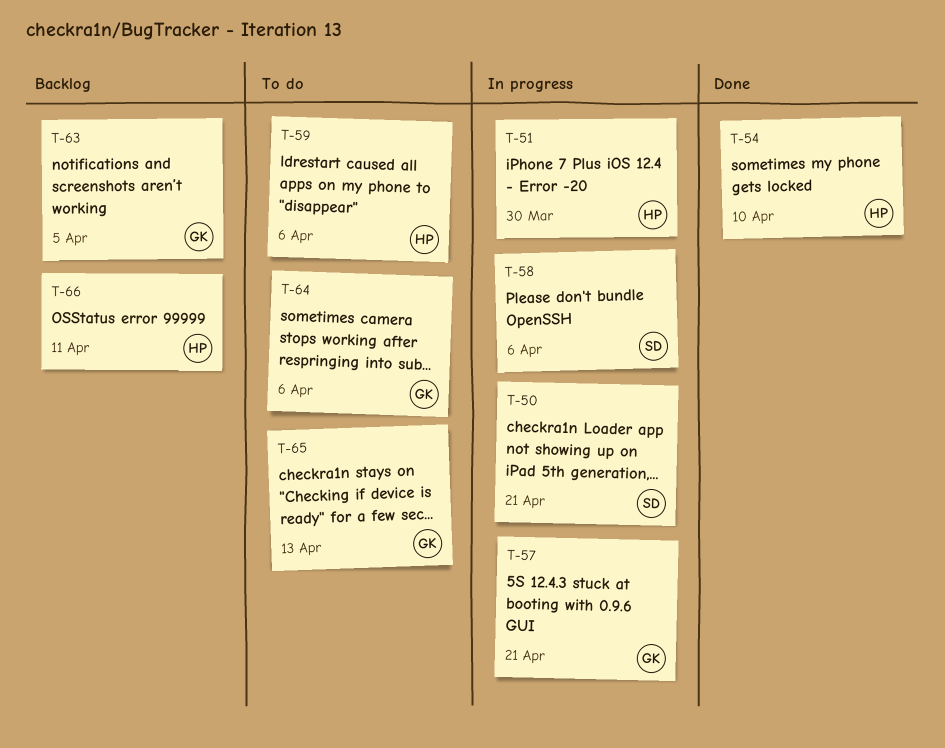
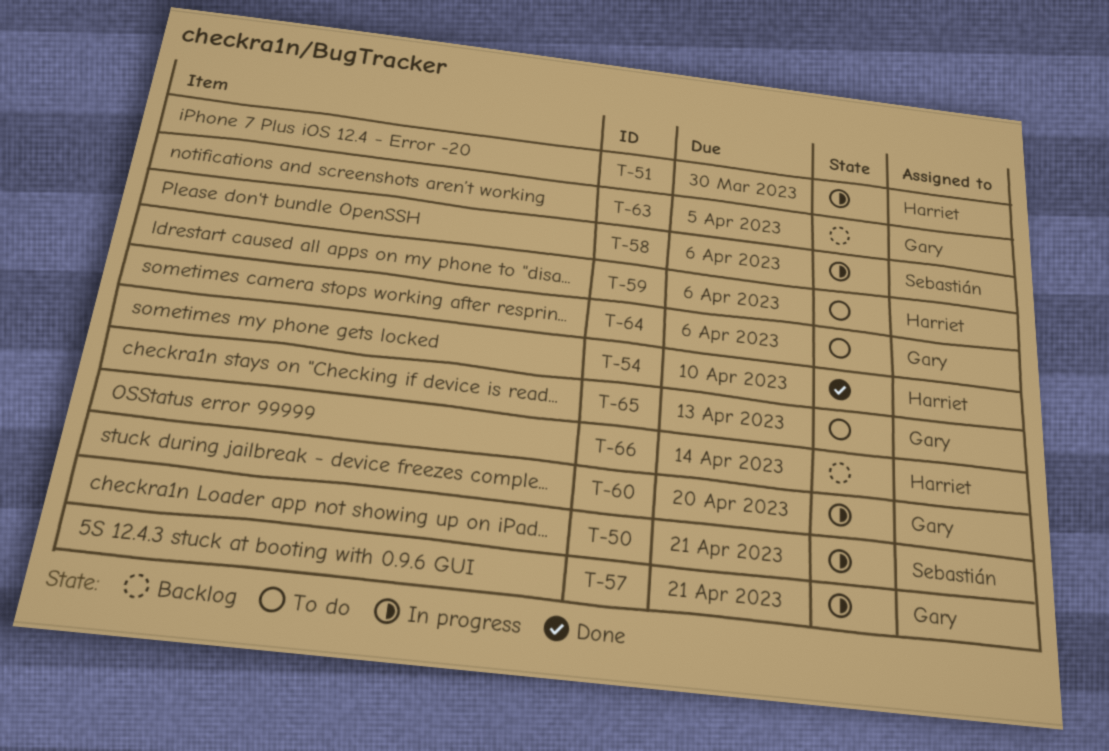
T-60: none -> present
T-66, due: Apr 11 -> Apr 14

